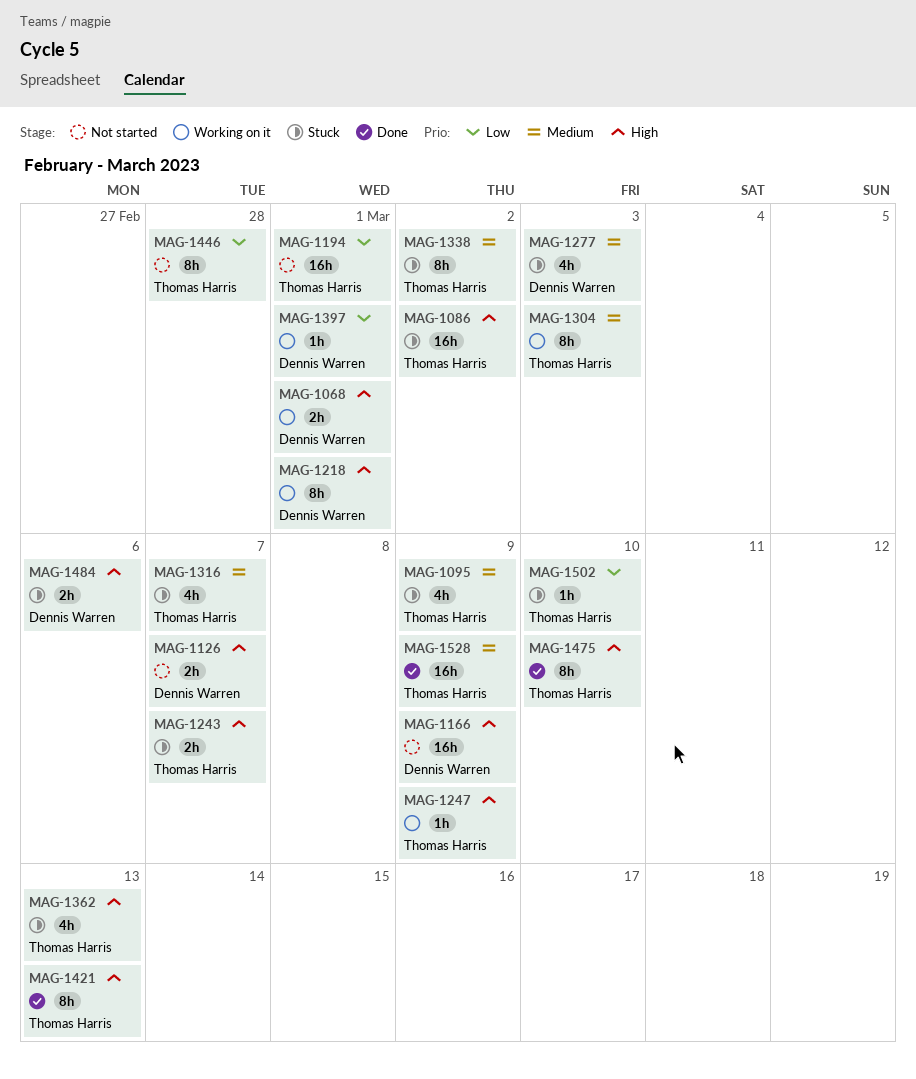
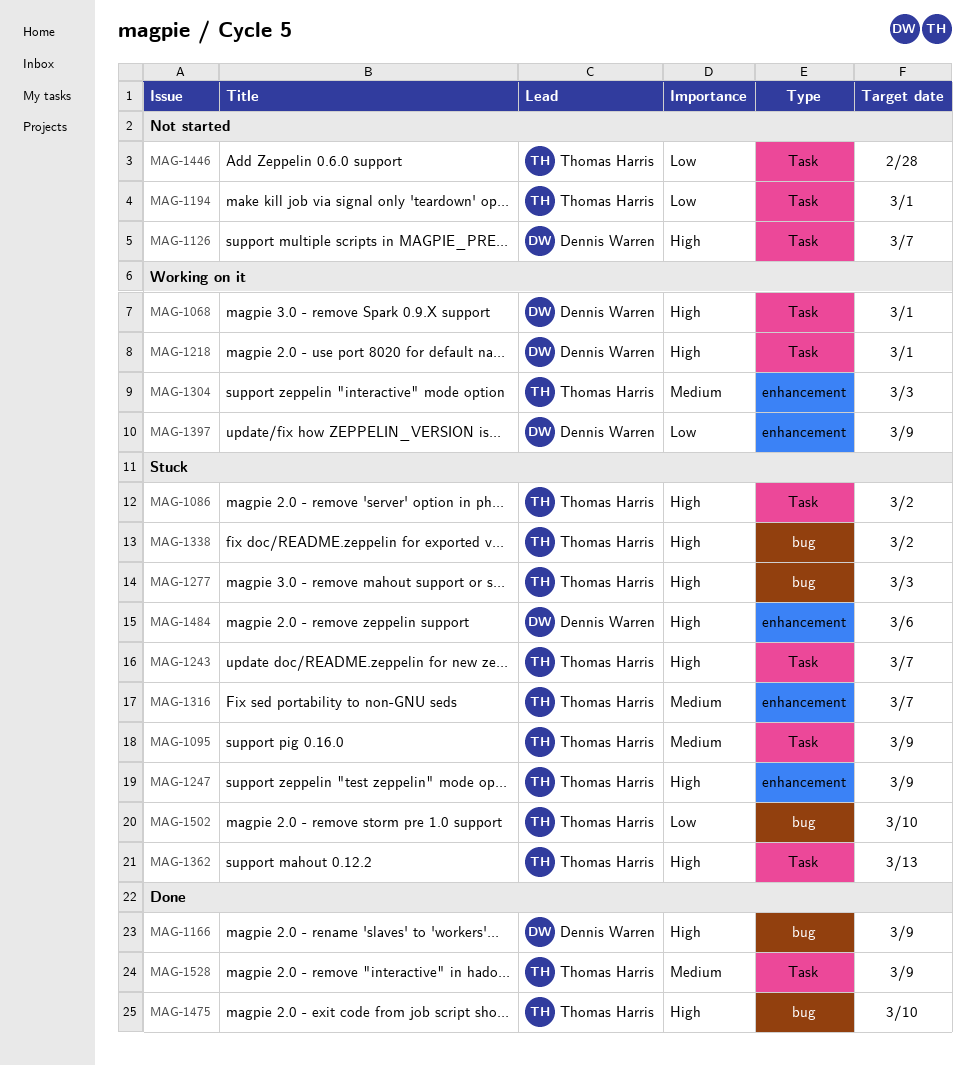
MAG-1166, status: Not started -> Done
MAG-1247, status: Working on it -> Stuck
MAG-1277, owner: Dennis Warren -> Thomas Harris
MAG-1277, priority: Medium -> High
MAG-1338, priority: Medium -> High
MAG-1397, due: Mar 1 -> Mar 9
MAG-1421: present -> none

